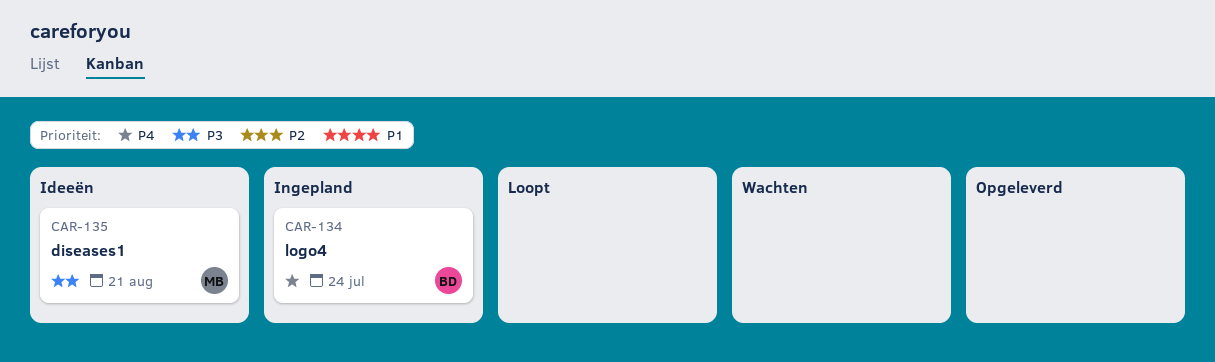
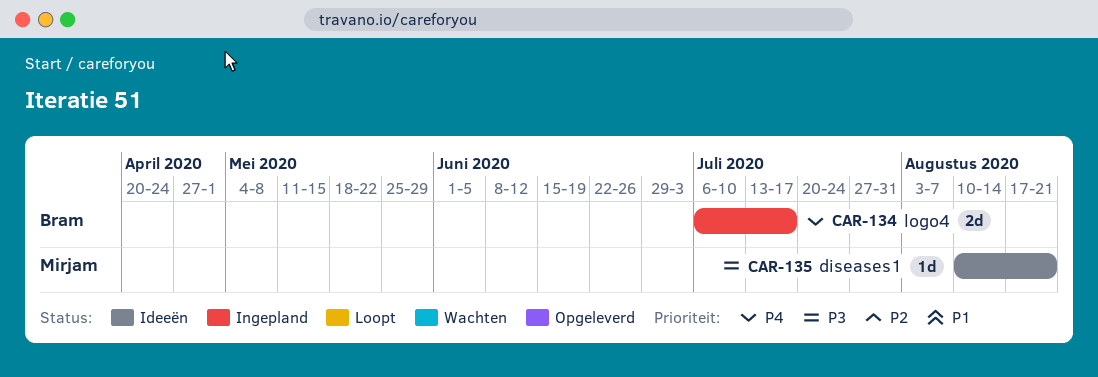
CAR-134, due: Jul 24 -> Jul 17

